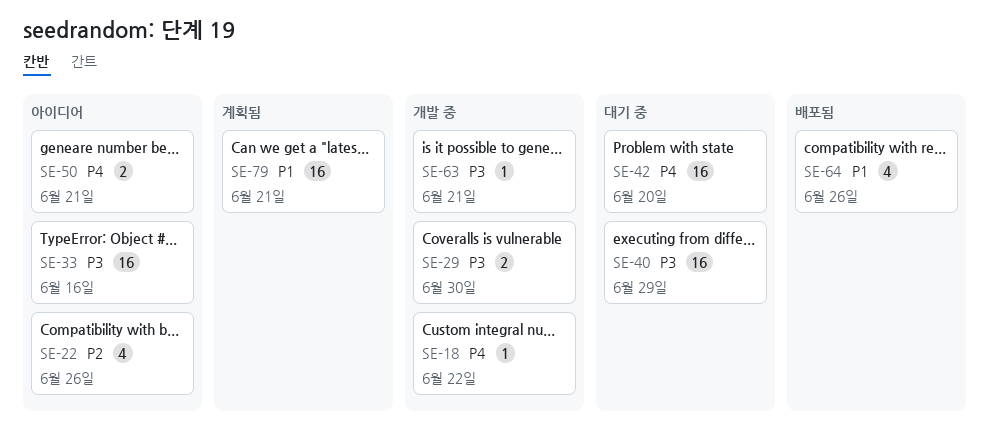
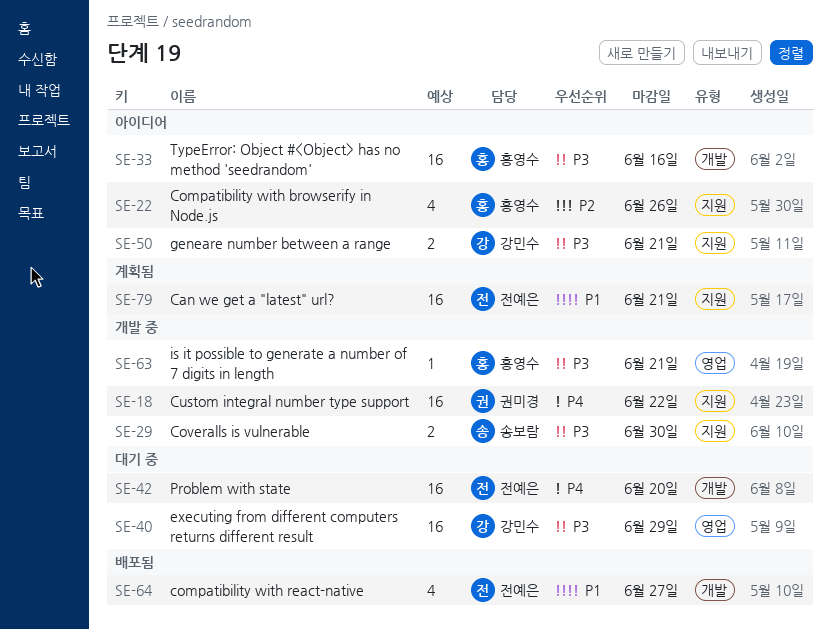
SE-18, estimate: 1 -> 16
SE-50, priority: P4 -> P3
SE-64, due: Jun 26 -> Jun 27

